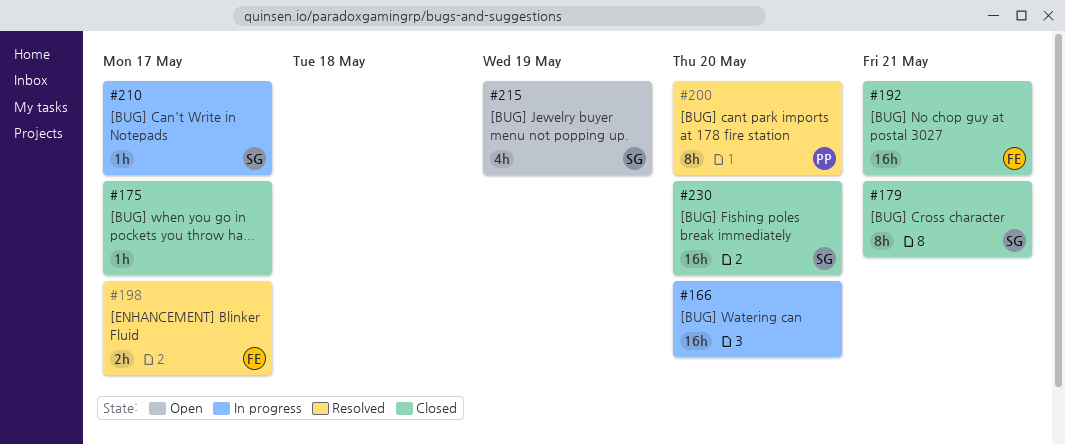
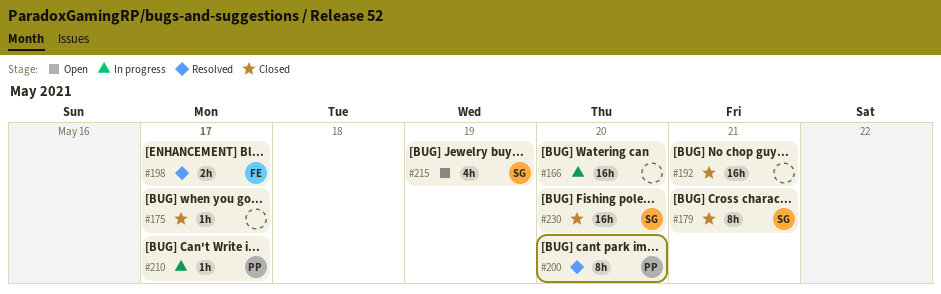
#192, owner: FE -> none
#210, owner: SG -> PP

